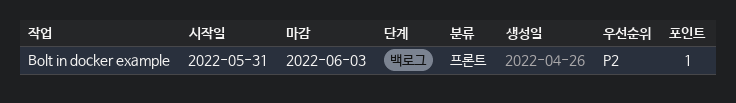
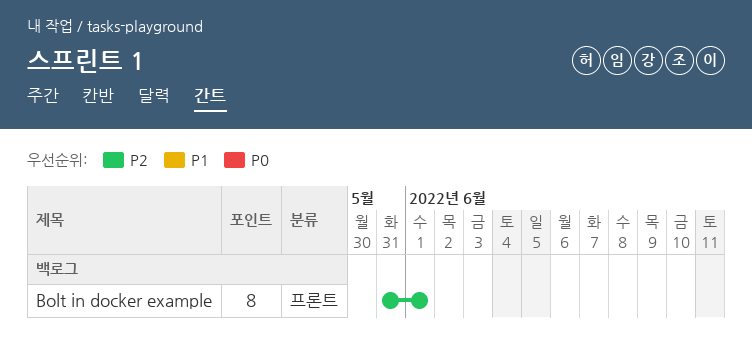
Bolt in docker example, estimate: 1 -> 8
Bolt in docker example, due: Jun 3 -> Jun 1

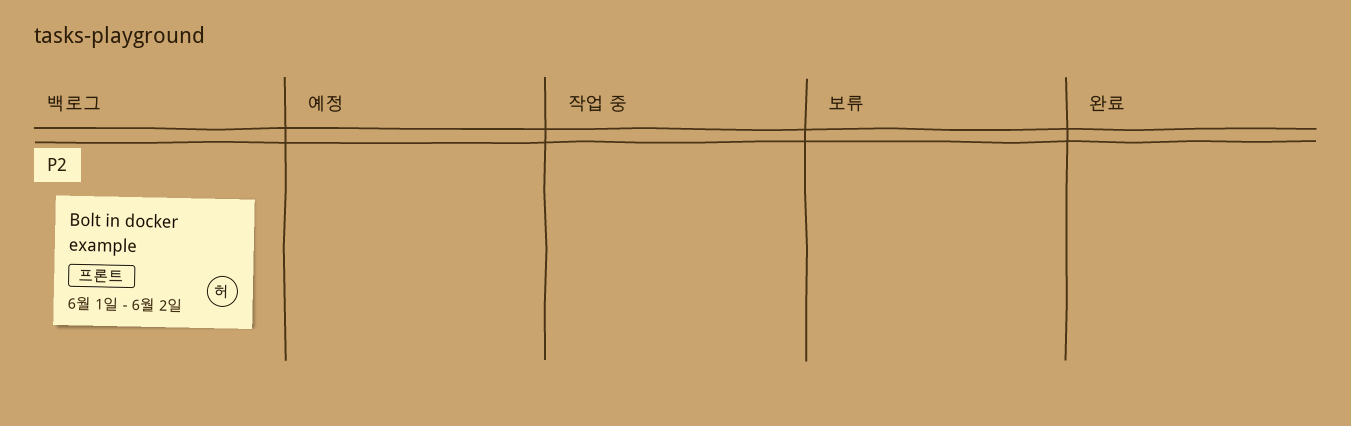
Bolt in docker example, start: May 31 -> Jun 1
Bolt in docker example, due: Jun 1 -> Jun 2

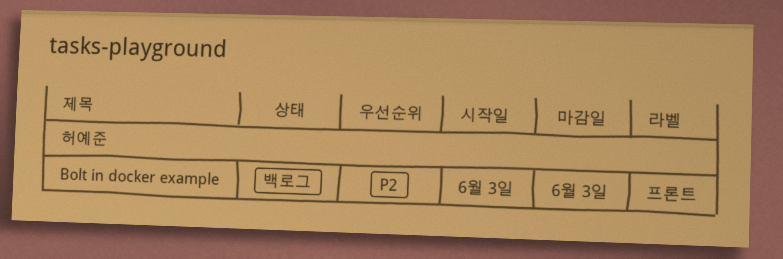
Bolt in docker example, start: Jun 1 -> Jun 3
Bolt in docker example, due: Jun 2 -> Jun 3

